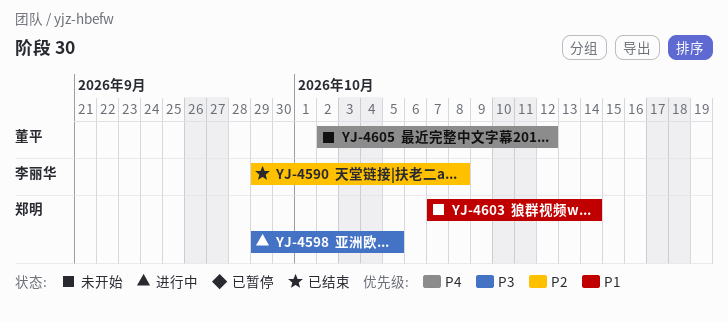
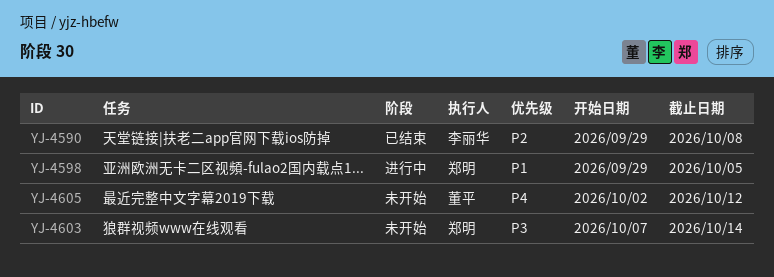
YJ-4598, priority: P3 -> P1
YJ-4603, priority: P1 -> P3

